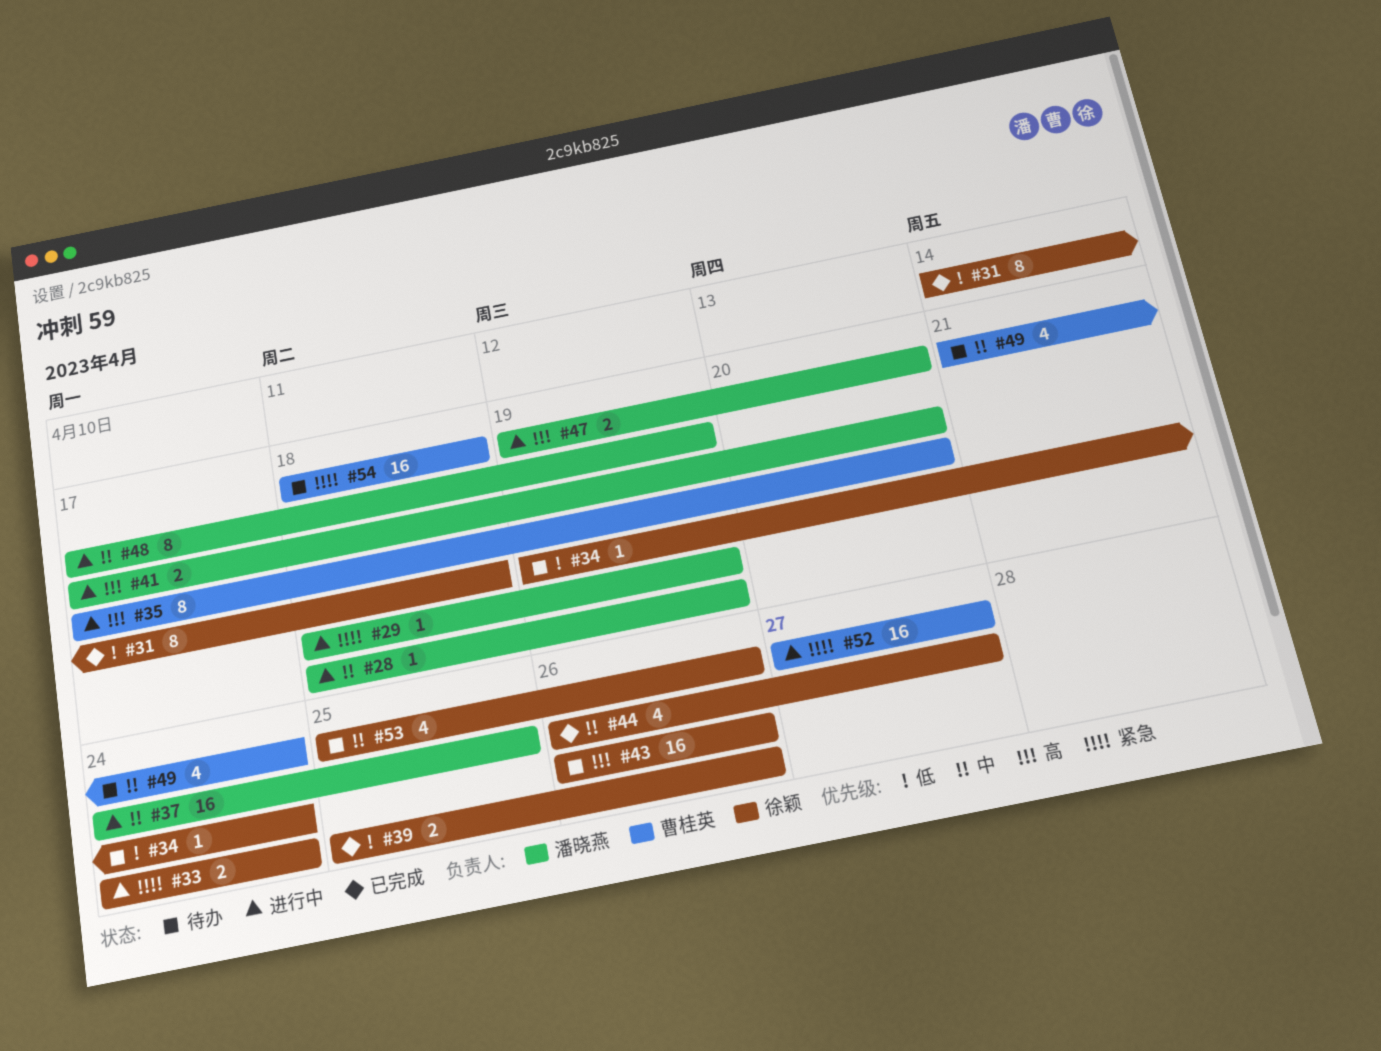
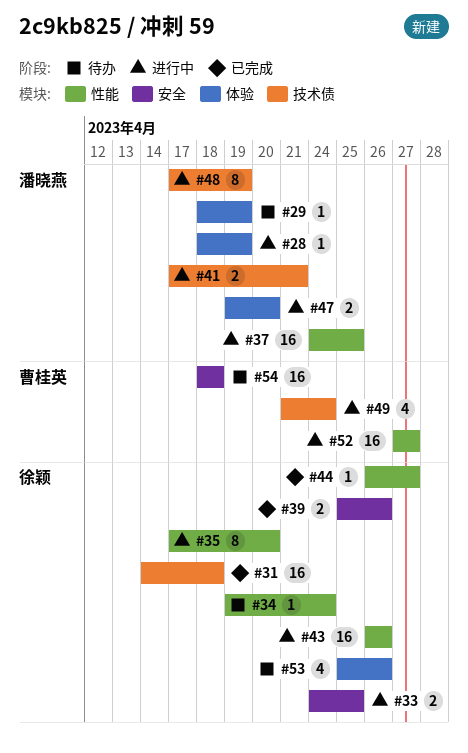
#29, status: 进行中 -> 待办
#31, estimate: 8 -> 16
#33, due: Apr 24 -> Apr 25
#35, owner: 曹桂英 -> 徐颖
#41, due: Apr 20 -> Apr 21
#43, status: 待办 -> 进行中
#44, estimate: 4 -> 1
#49, status: 待办 -> 进行中

